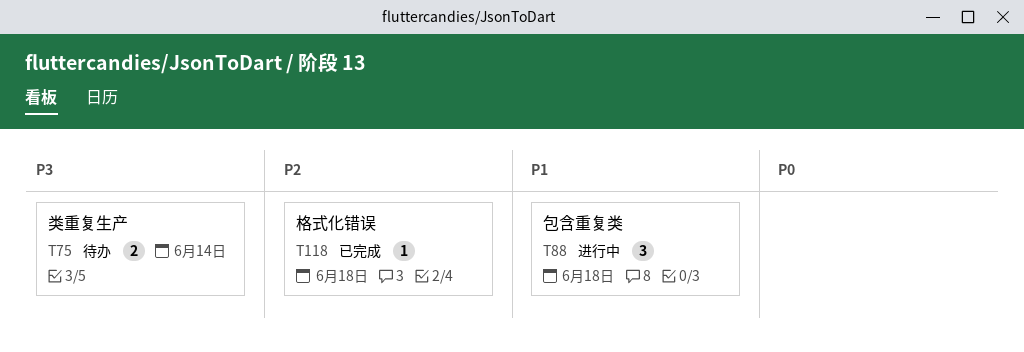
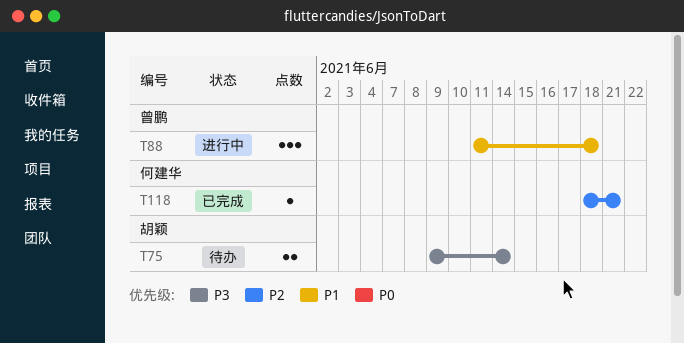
T118, due: Jun 18 -> Jun 21

